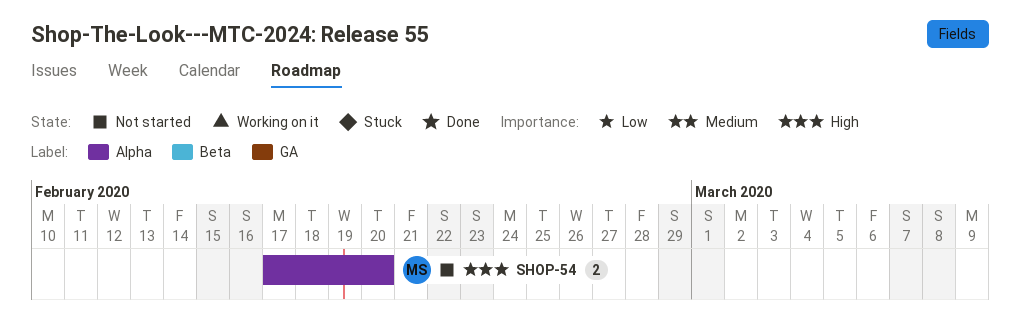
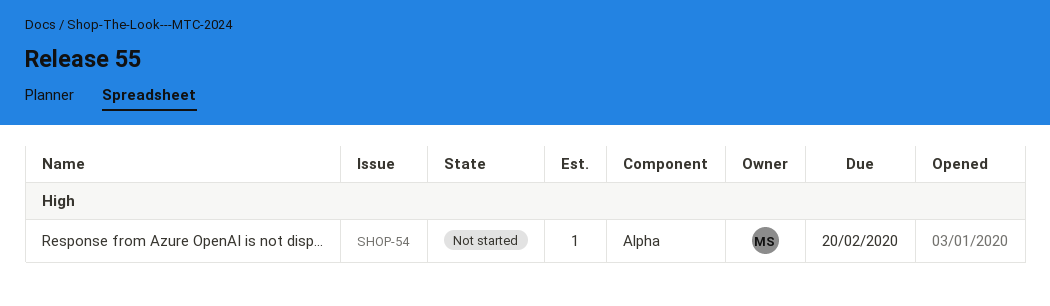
SHOP-54, estimate: 2 -> 1

